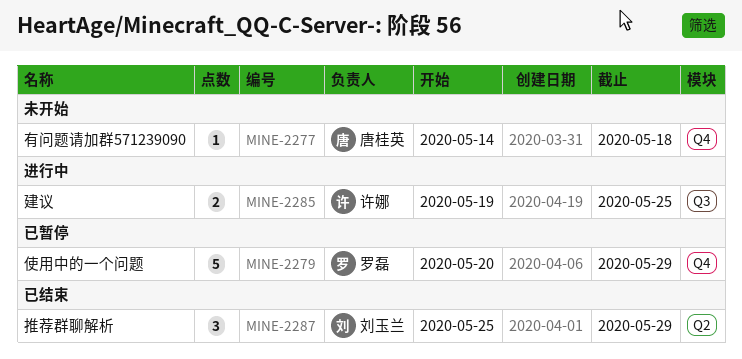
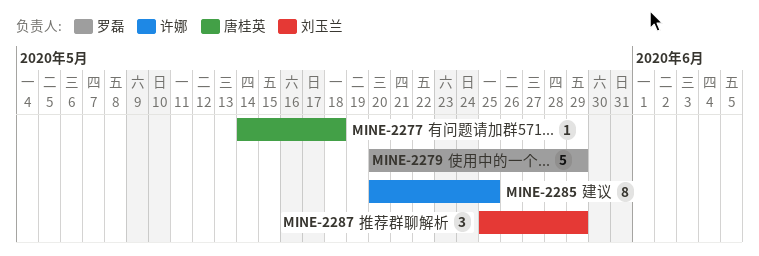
MINE-2285, estimate: 2 -> 8
MINE-2285, start: May 19 -> May 20

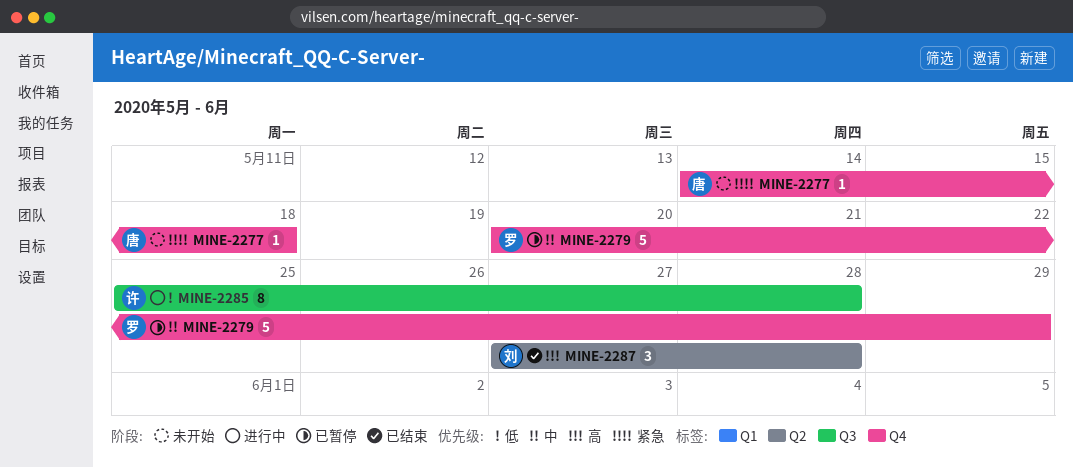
MINE-2285, start: May 20 -> May 25
MINE-2285, due: May 25 -> May 28
MINE-2287, start: May 25 -> May 27
MINE-2287, due: May 29 -> May 28

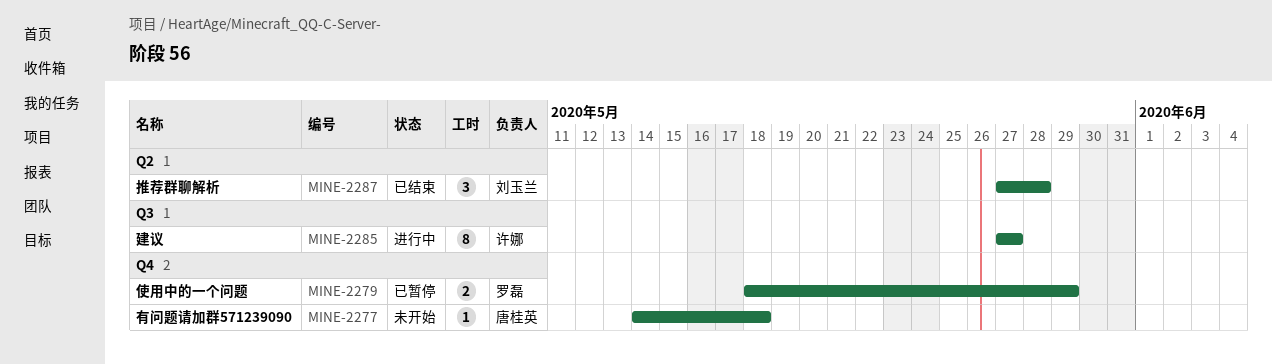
MINE-2279, estimate: 5 -> 2
MINE-2279, start: May 20 -> May 18
MINE-2285, start: May 25 -> May 27
MINE-2285, due: May 28 -> May 27

